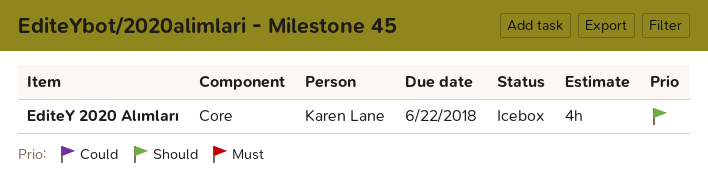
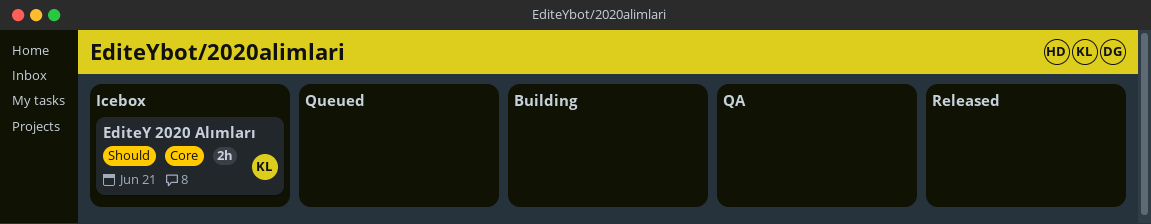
EditeY 2020 Alımları, estimate: 4h -> 2h
EditeY 2020 Alımları, due: Jun 22 -> Jun 21

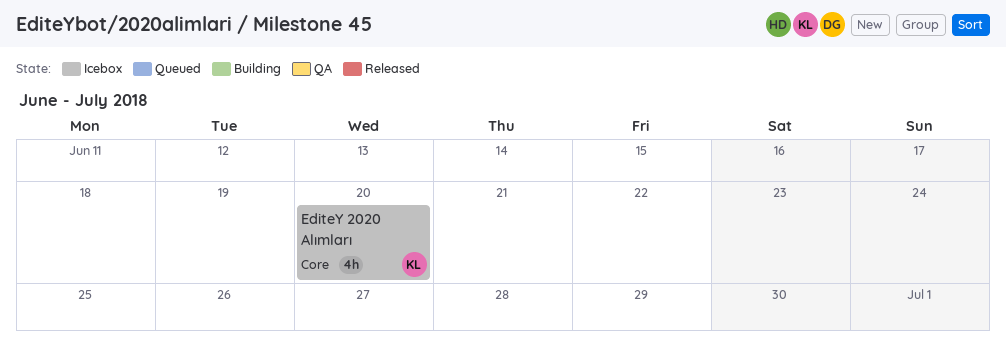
EditeY 2020 Alımları, estimate: 2h -> 4h
EditeY 2020 Alımları, due: Jun 21 -> Jun 20

